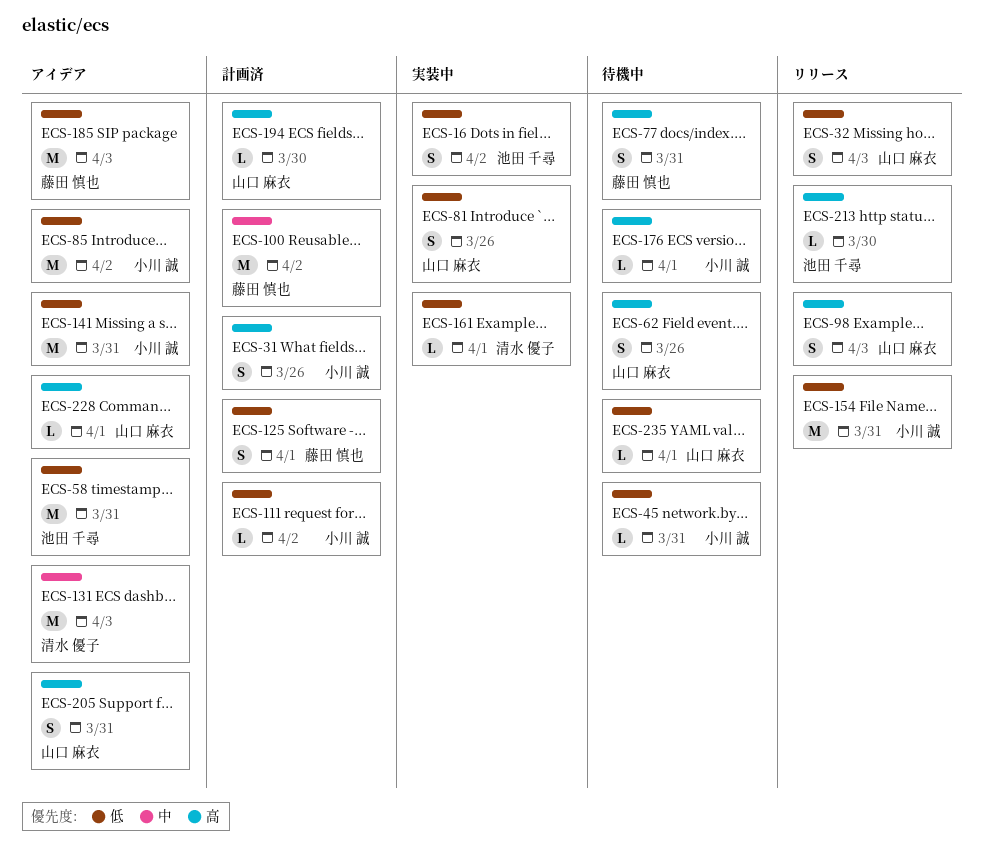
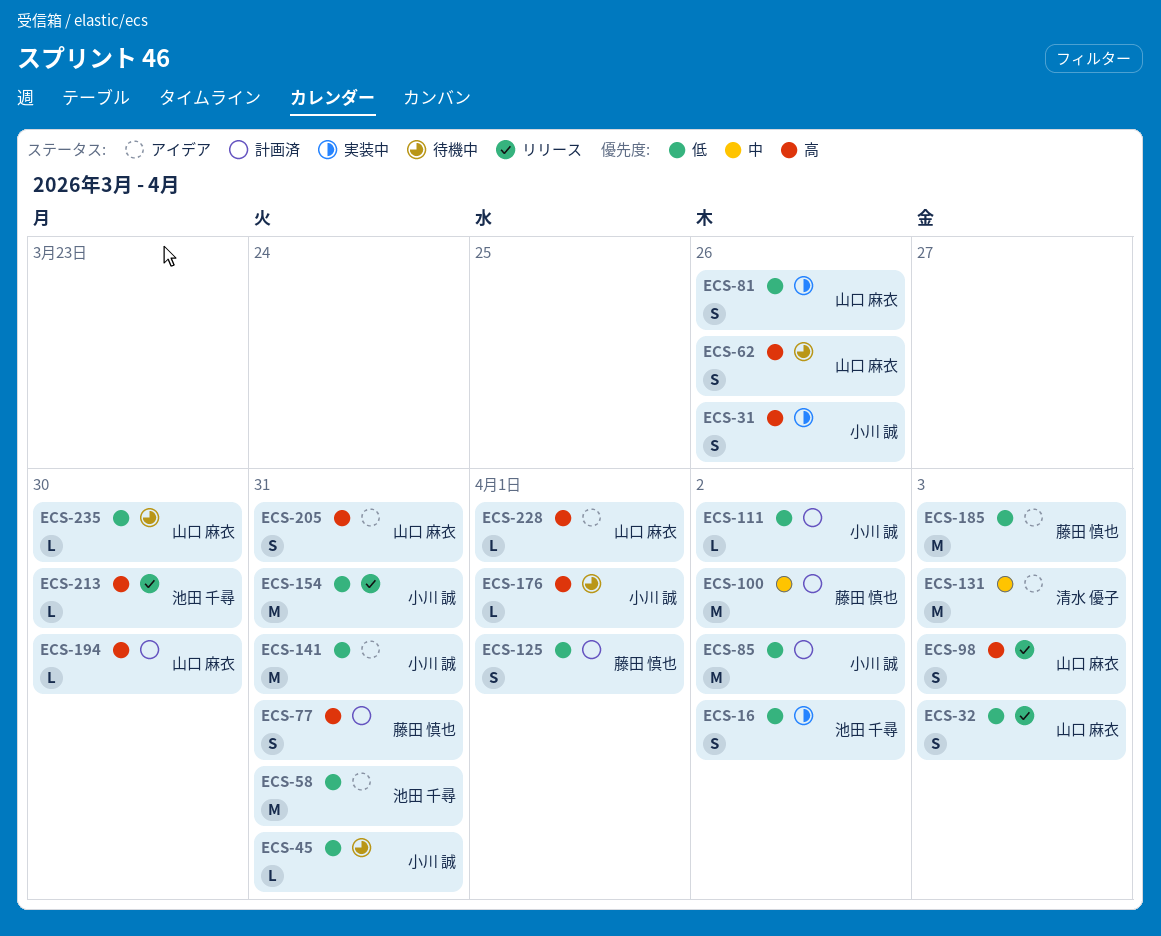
ECS-31, status: 計画済 -> 実装中
ECS-77, status: 待機中 -> 計画済
ECS-85, status: アイデア -> 計画済
ECS-161: present -> none
ECS-235, due: Apr 1 -> Mar 30

